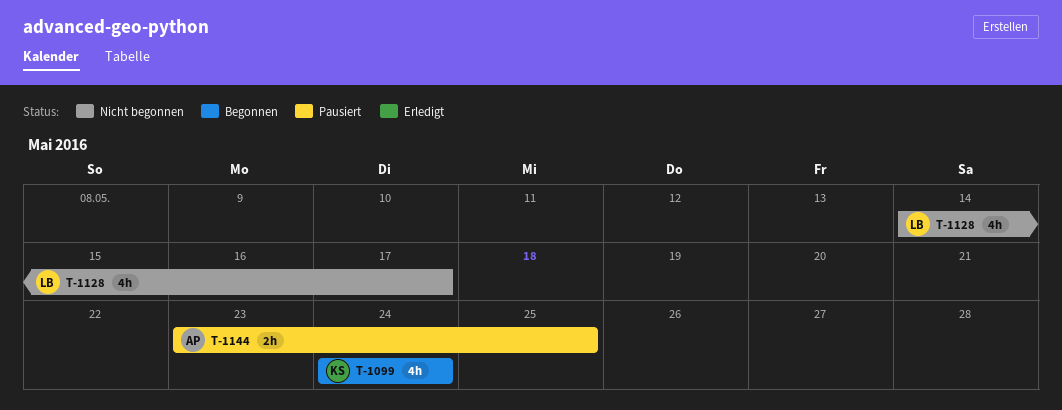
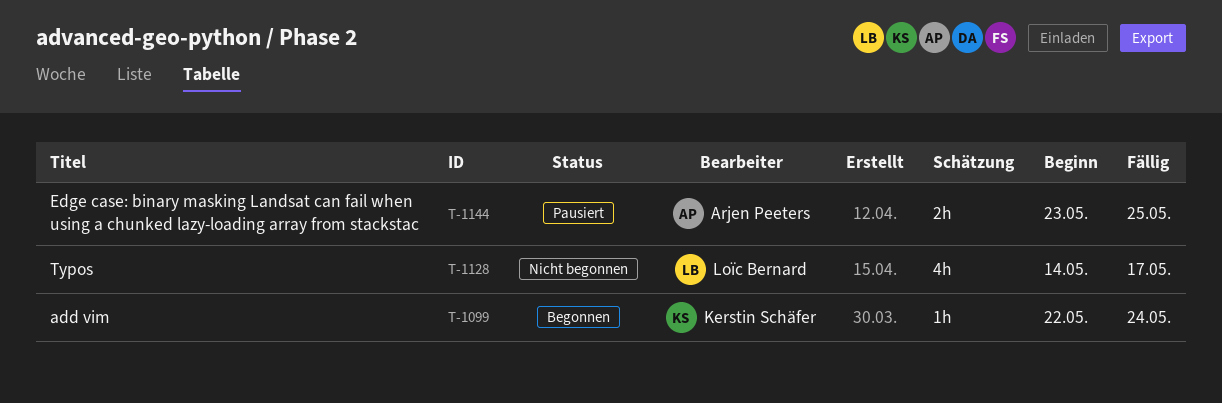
T-1099, estimate: 4h -> 1h
T-1099, start: May 24 -> May 22

